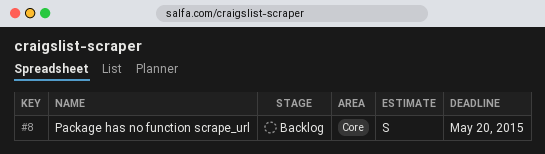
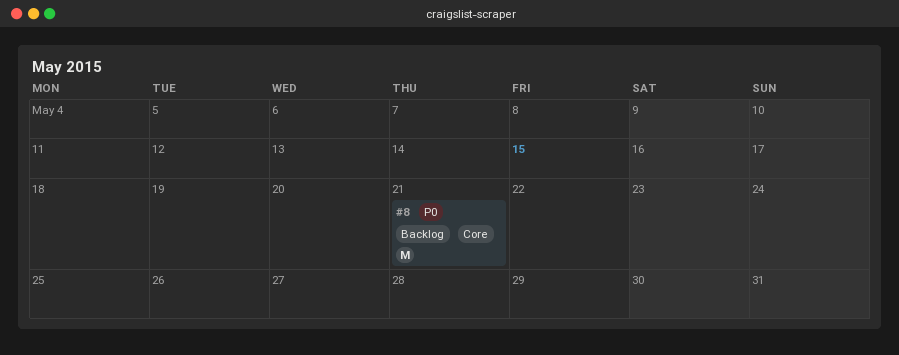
#8, estimate: S -> M
#8, due: May 20 -> May 21

